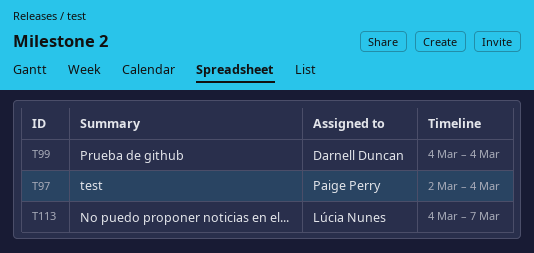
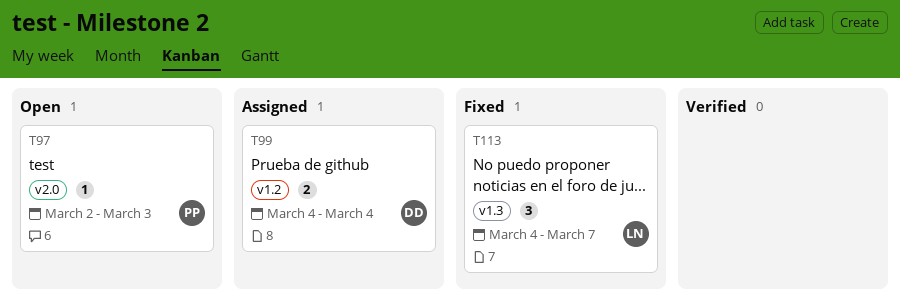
T97, due: Mar 4 -> Mar 3

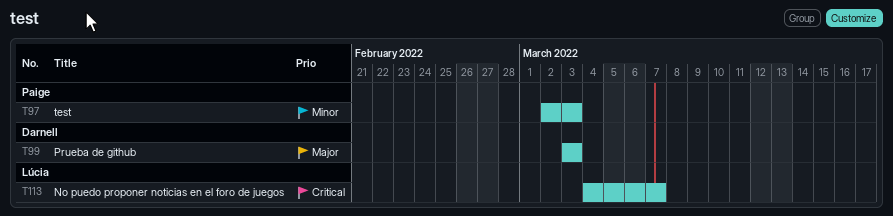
T99, start: Mar 4 -> Mar 3
T99, due: Mar 4 -> Mar 3

